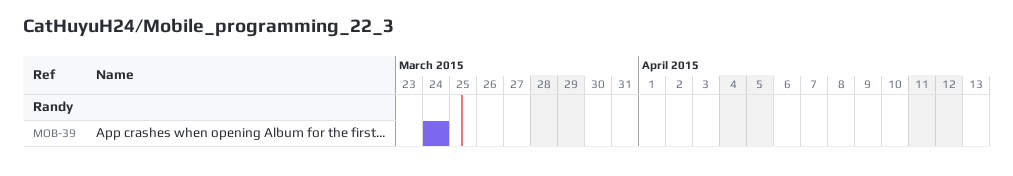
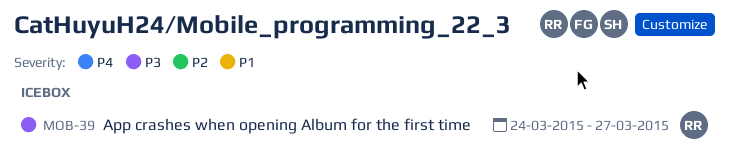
MOB-39, due: Mar 24 -> Mar 27

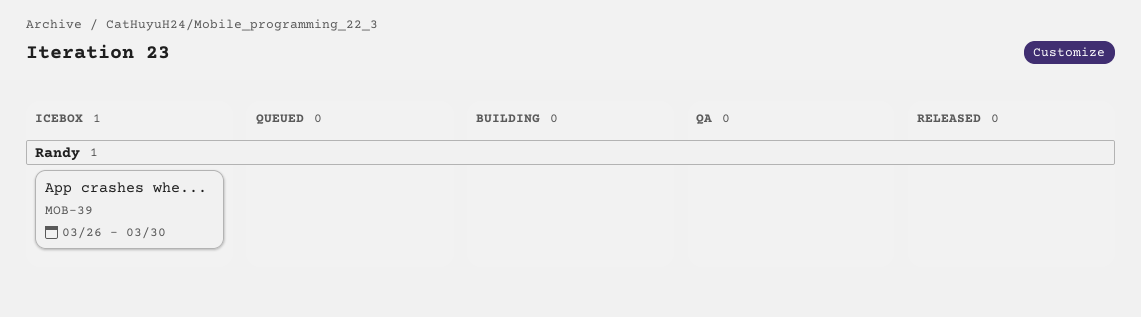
MOB-39, start: Mar 24 -> Mar 26
MOB-39, due: Mar 27 -> Mar 30

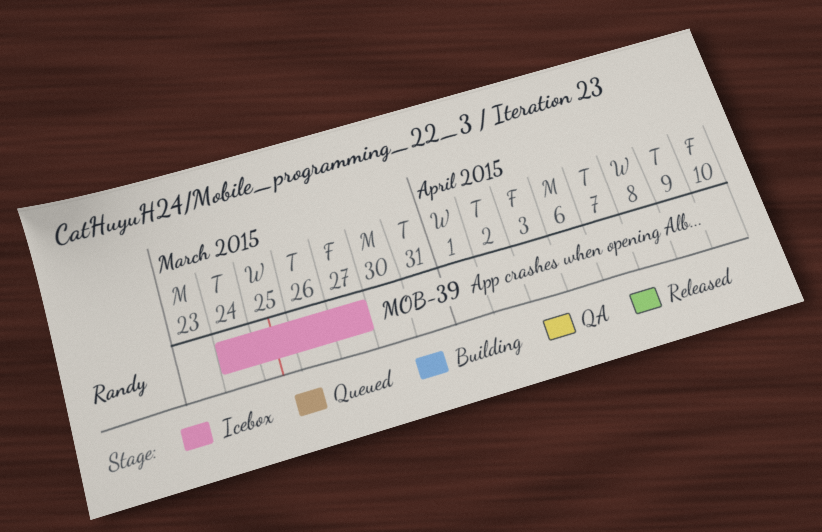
MOB-39, start: Mar 26 -> Mar 24
MOB-39, due: Mar 30 -> Mar 27

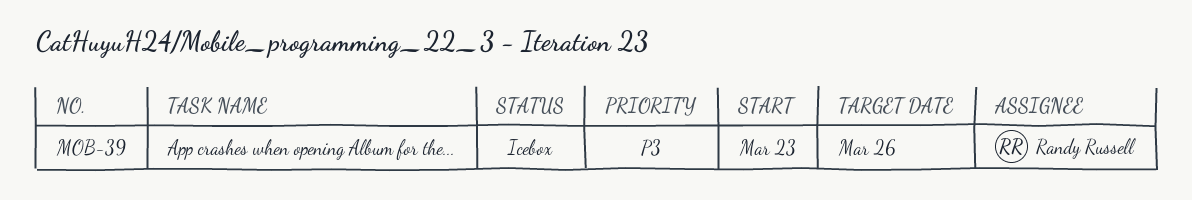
MOB-39, start: Mar 24 -> Mar 23
MOB-39, due: Mar 27 -> Mar 26

